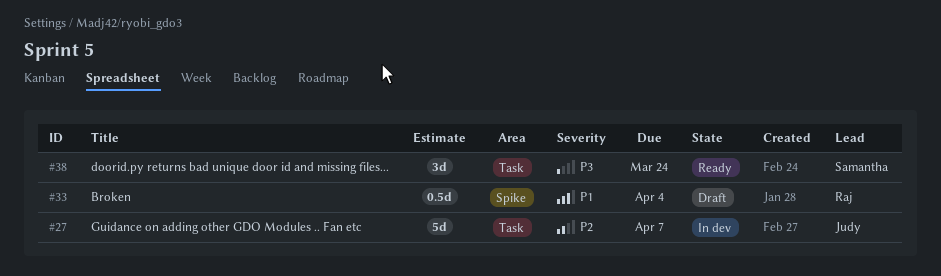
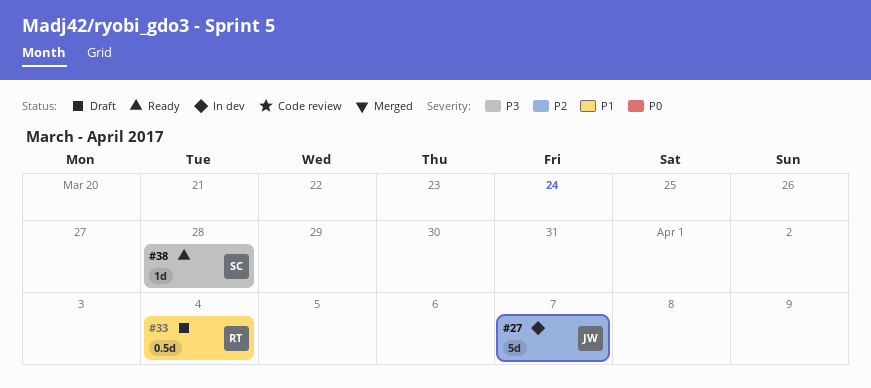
#38, estimate: 3d -> 1d
#38, due: Mar 24 -> Mar 28

